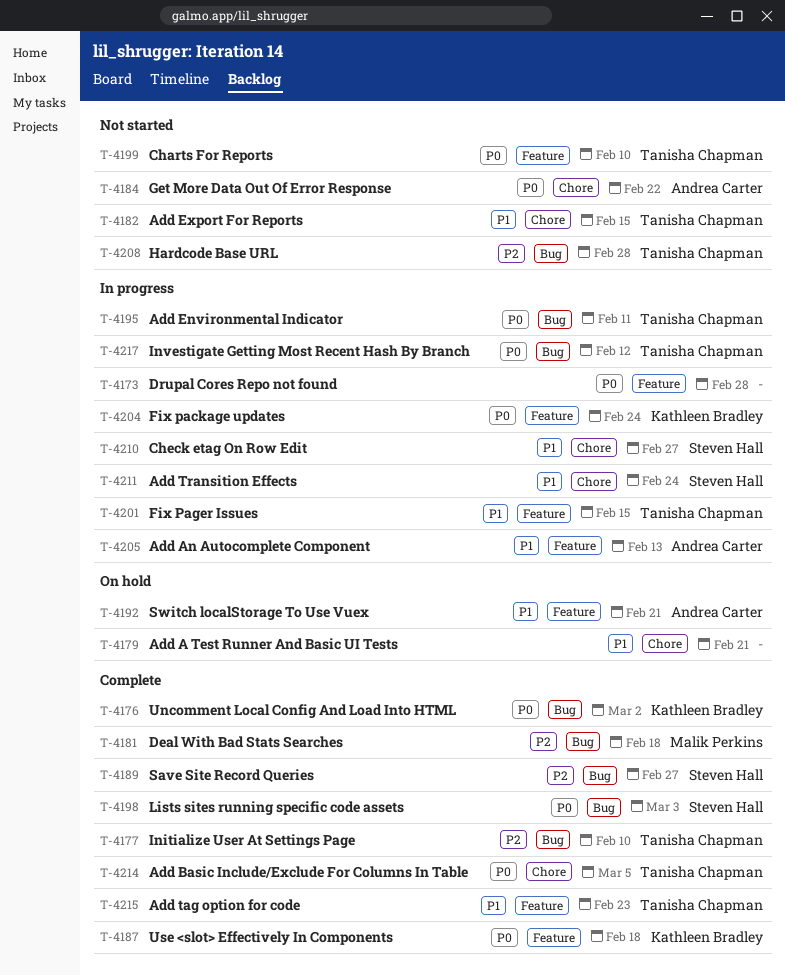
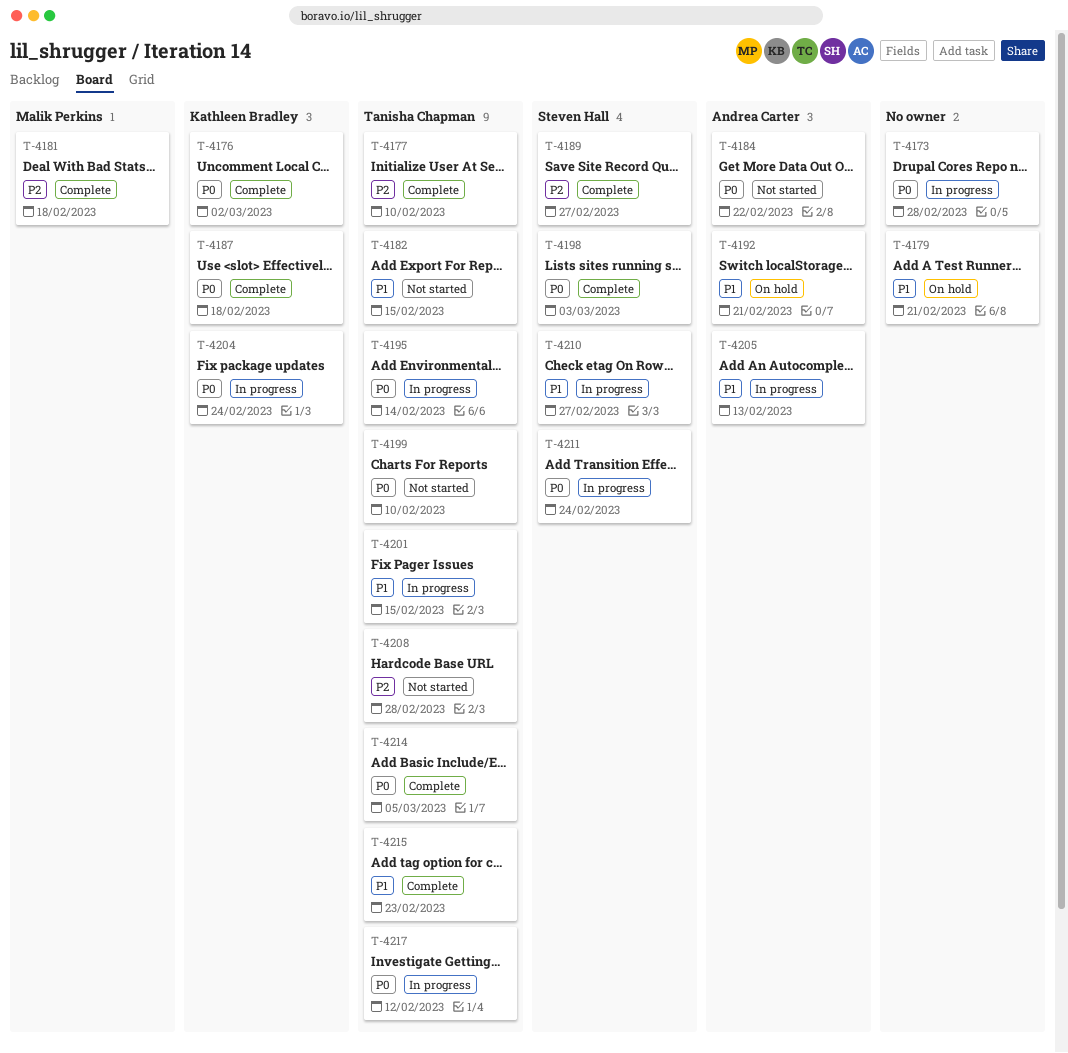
T-4195, due: Feb 11 -> Feb 14
T-4211, priority: P1 -> P0

